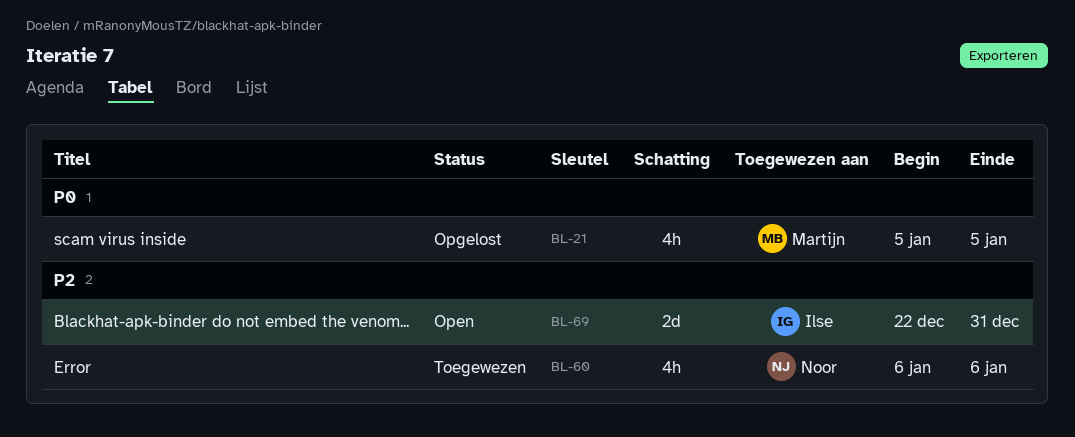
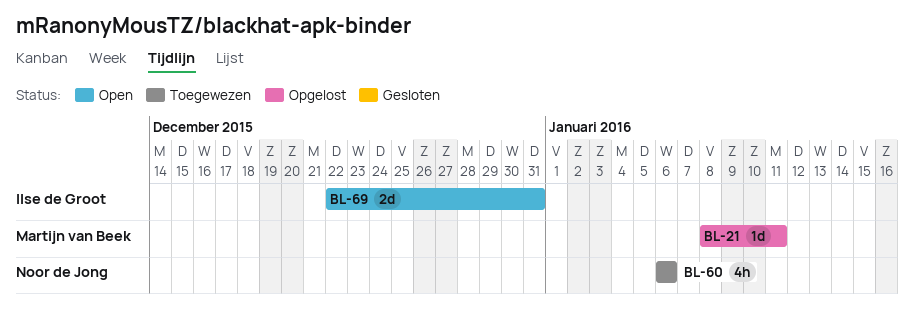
BL-21, estimate: 4h -> 1d
BL-21, start: Jan 5 -> Jan 8
BL-21, due: Jan 5 -> Jan 11

